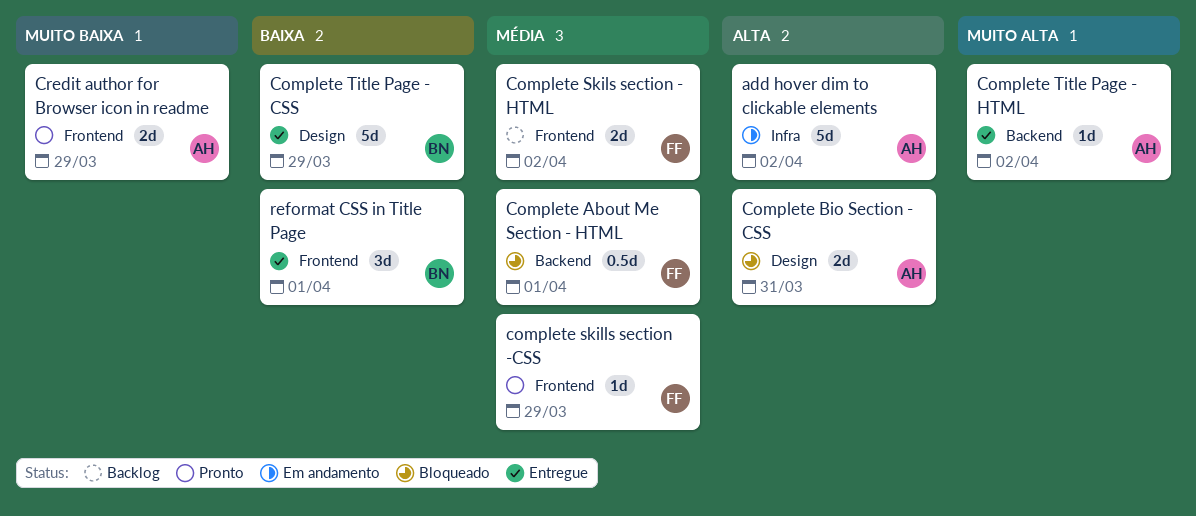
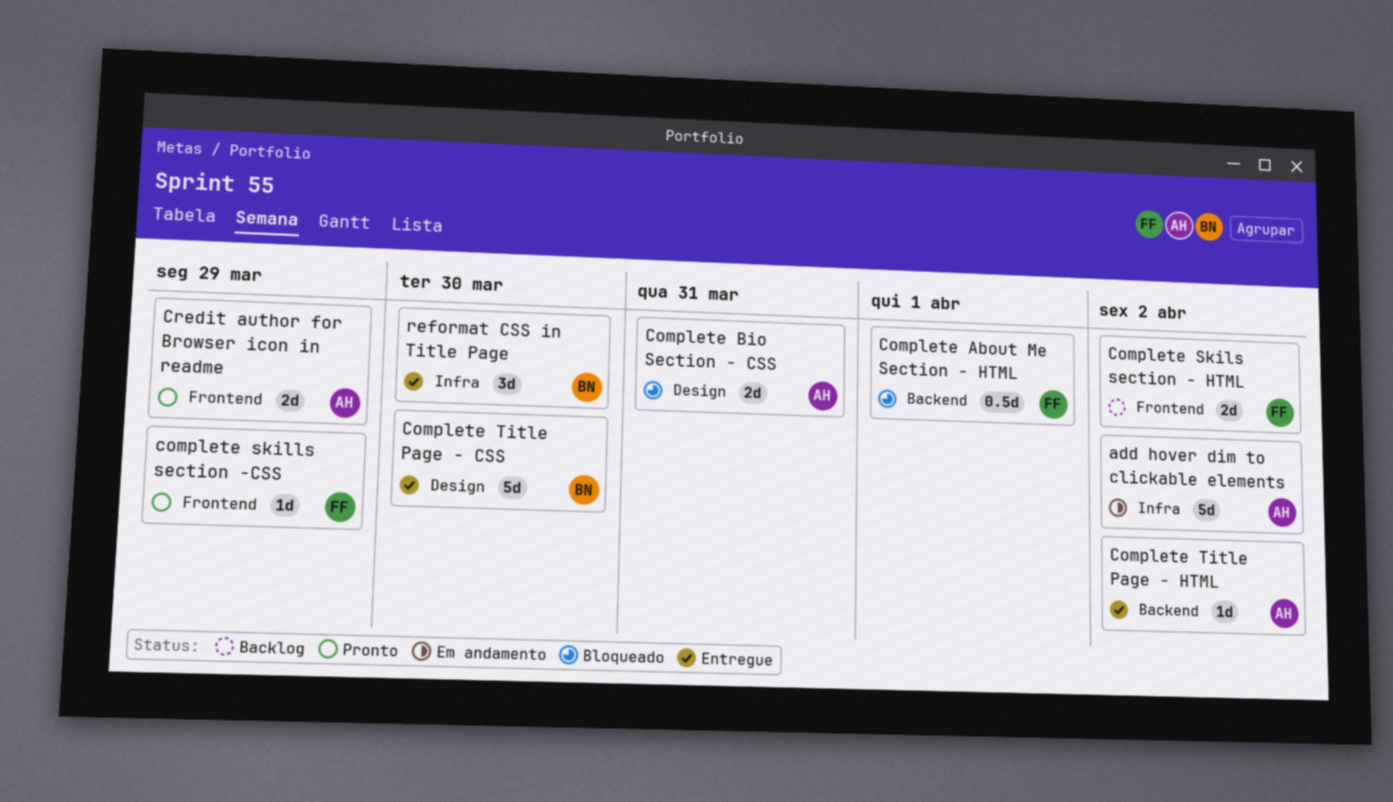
Complete Title Page - CSS, due: Mar 29 -> Mar 30
reformat CSS in Title Page, label: Frontend -> Infra
reformat CSS in Title Page, due: Apr 1 -> Mar 30

